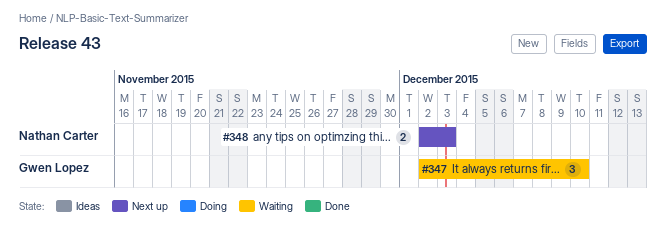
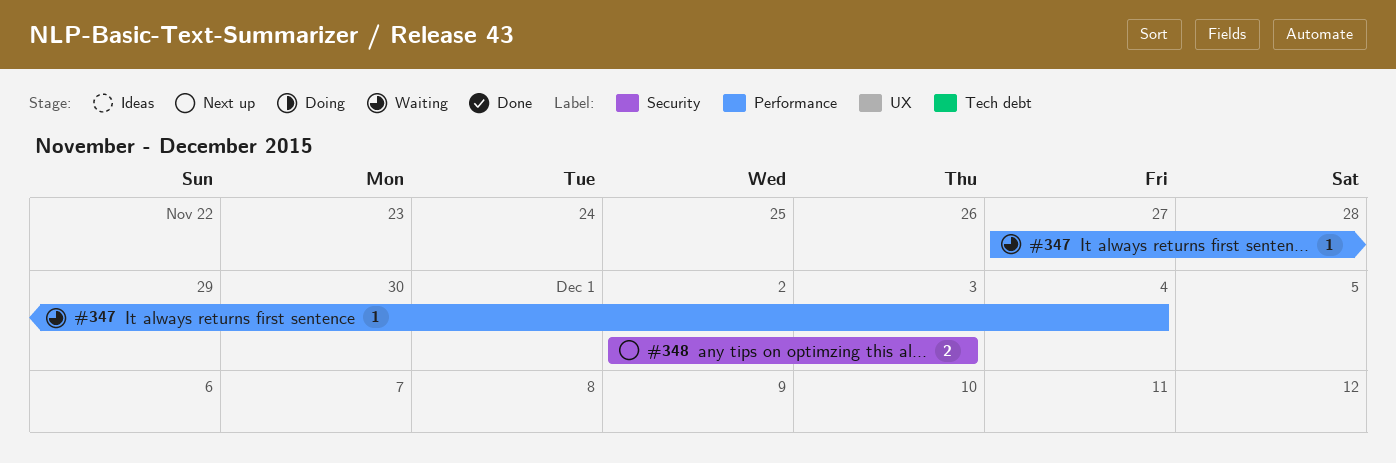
#347, estimate: 3 -> 1
#347, start: Dec 2 -> Nov 27
#347, due: Dec 10 -> Dec 4

